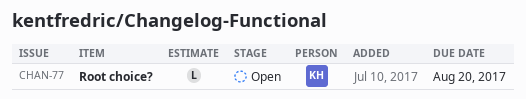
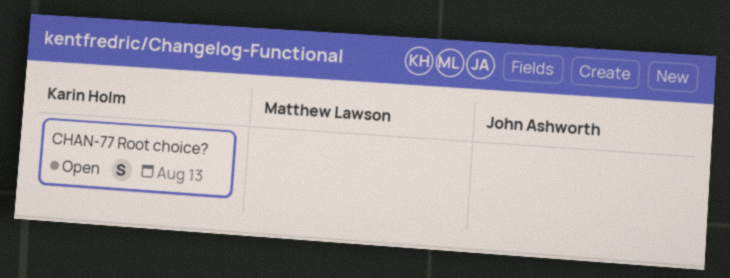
CHAN-77, estimate: L -> S
CHAN-77, due: Aug 20 -> Aug 13

